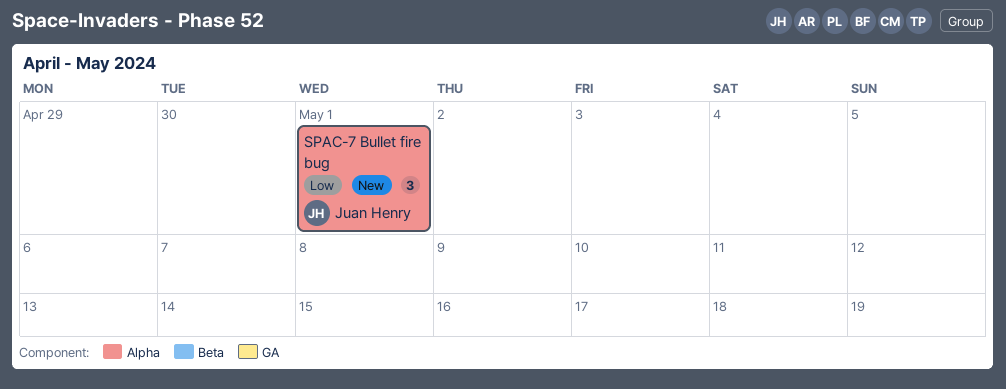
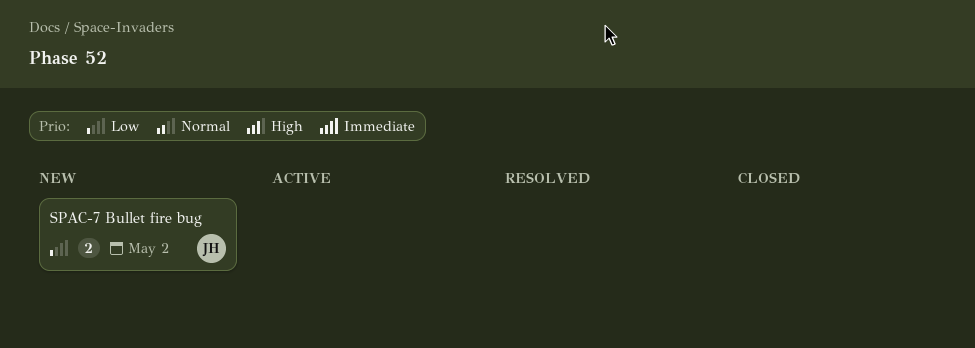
SPAC-7, estimate: 3 -> 2
SPAC-7, due: May 1 -> May 2

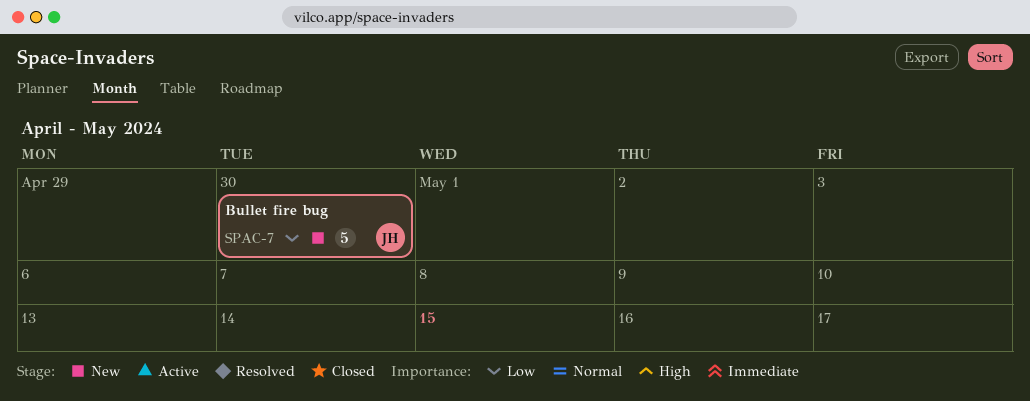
SPAC-7, estimate: 2 -> 5
SPAC-7, due: May 2 -> Apr 30

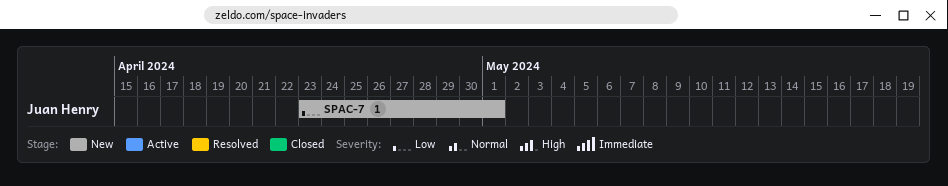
SPAC-7, estimate: 5 -> 1
SPAC-7, due: Apr 30 -> May 1

